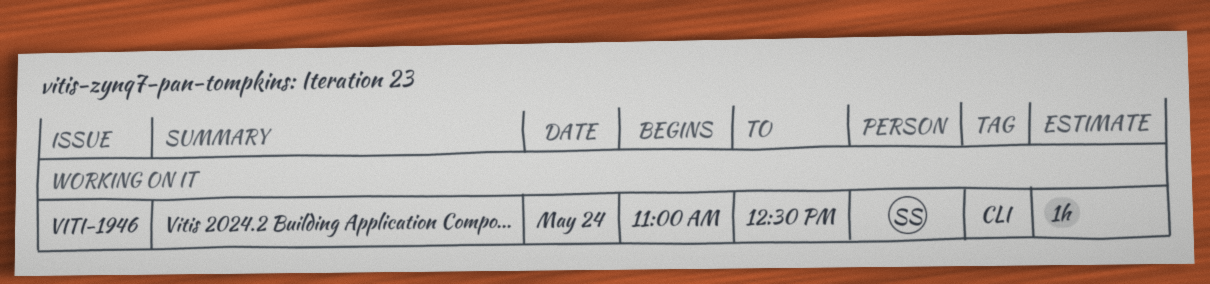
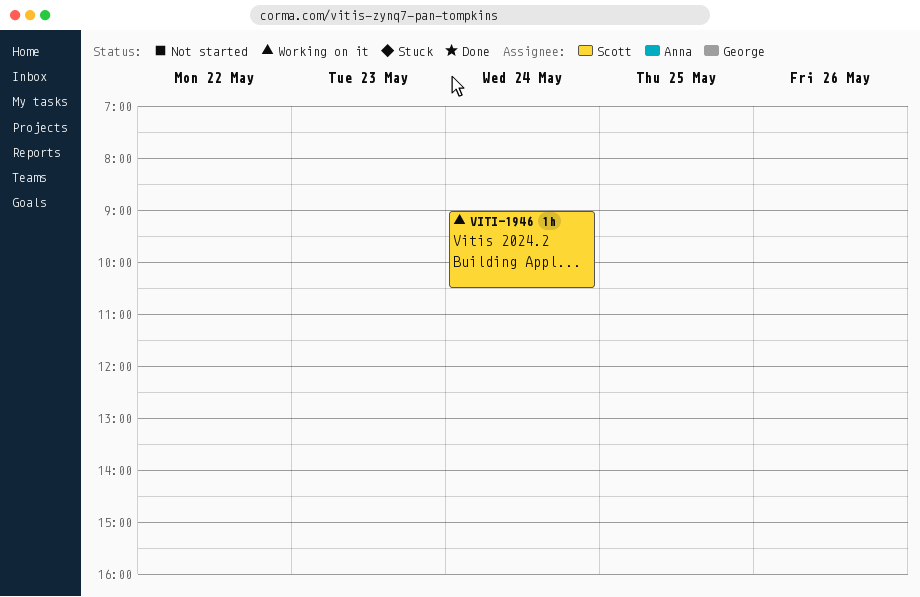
VITI-1946, begins: 11:00 -> 09:00
VITI-1946, ends: 12:30 -> 10:30

